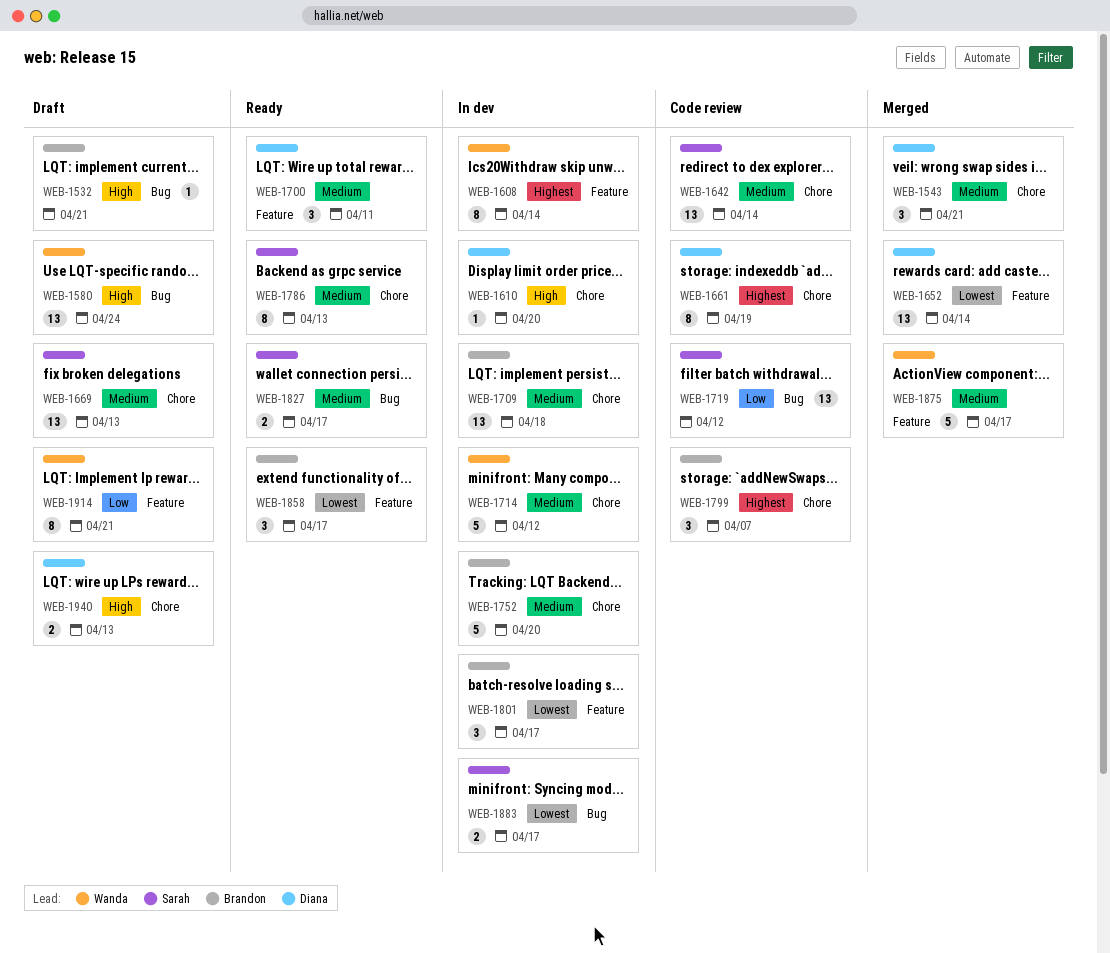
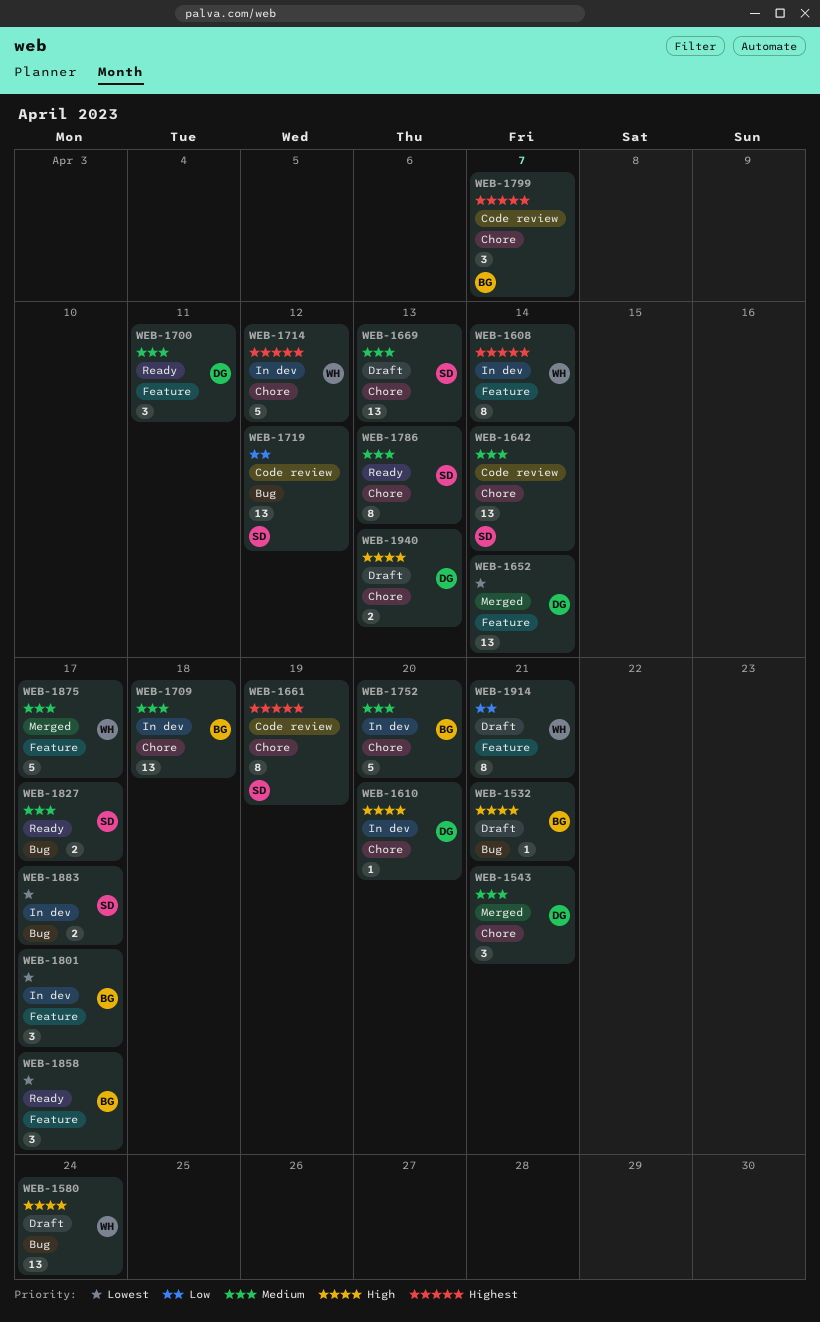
WEB-1661, owner: Diana -> Sarah
WEB-1714, priority: Medium -> Highest

